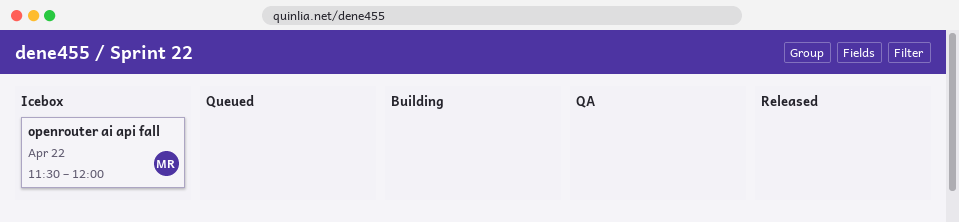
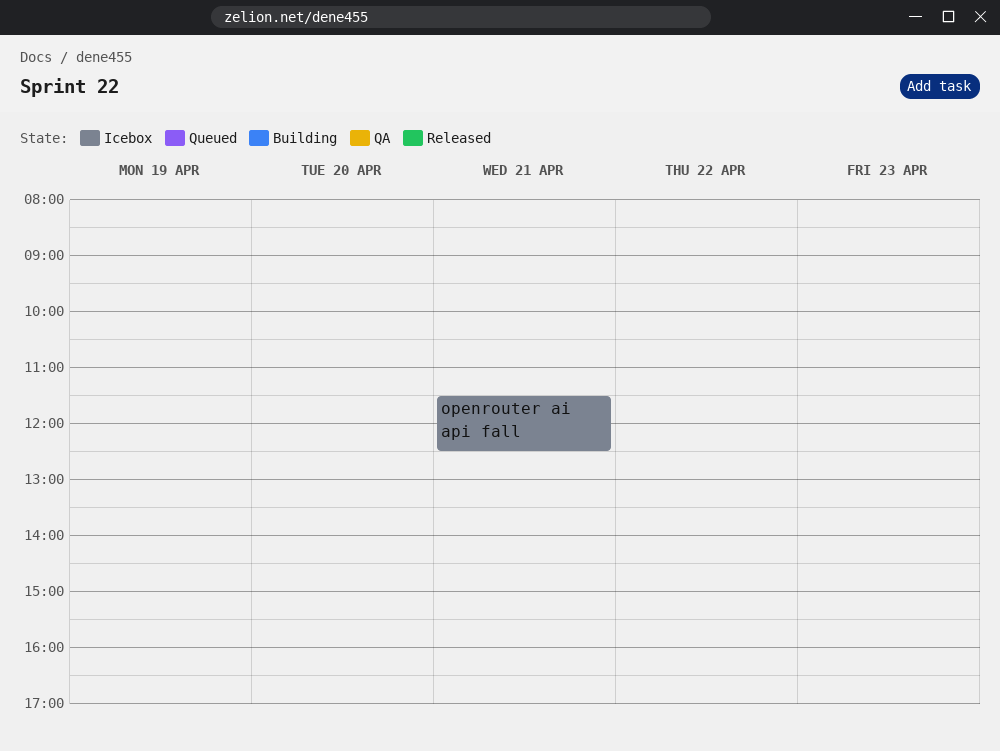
openrouter ai api fall, day: Apr 22 -> Apr 21
openrouter ai api fall, ends: 12:00 -> 12:30

